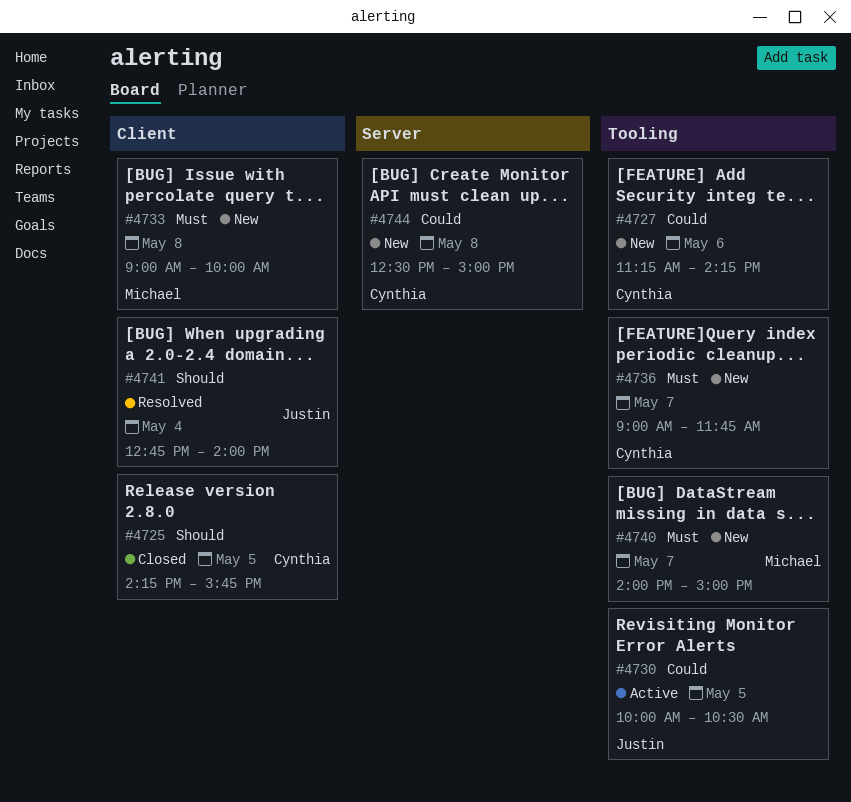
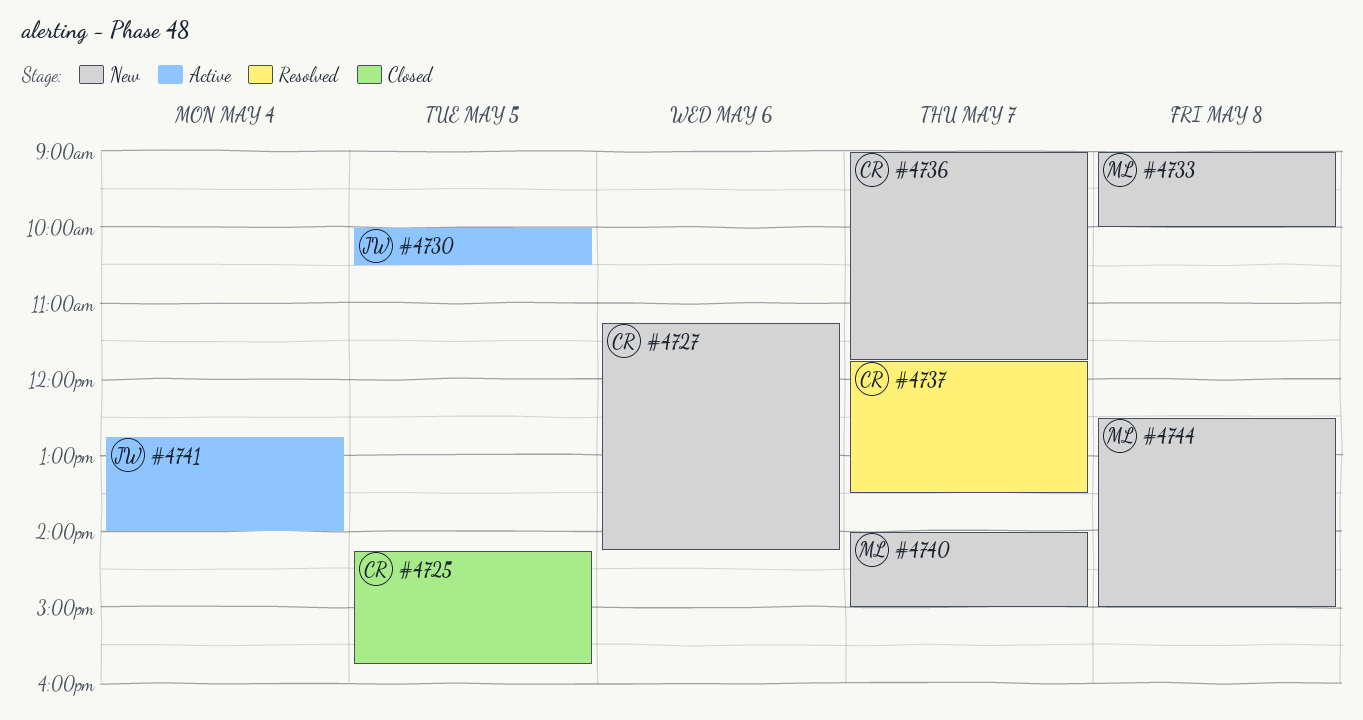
#4737: none -> present
#4741, status: Resolved -> Active
#4744, owner: Cynthia -> Michael

